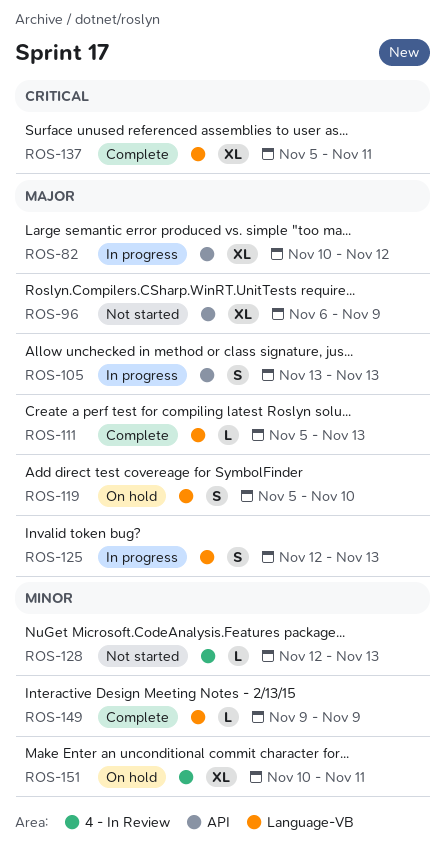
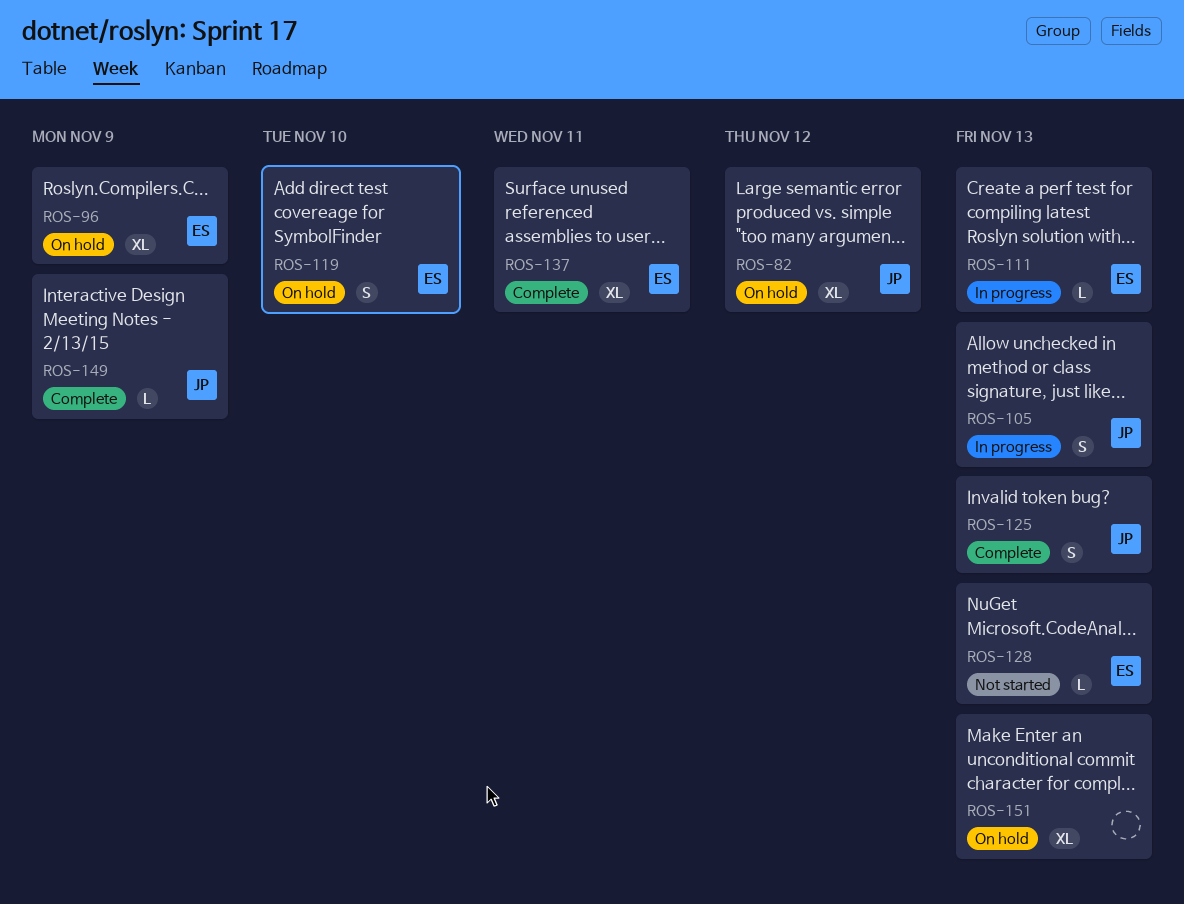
ROS-82, status: In progress -> On hold
ROS-96, status: Not started -> On hold
ROS-111, status: Complete -> In progress
ROS-125, status: In progress -> Complete
ROS-151, due: Nov 11 -> Nov 13

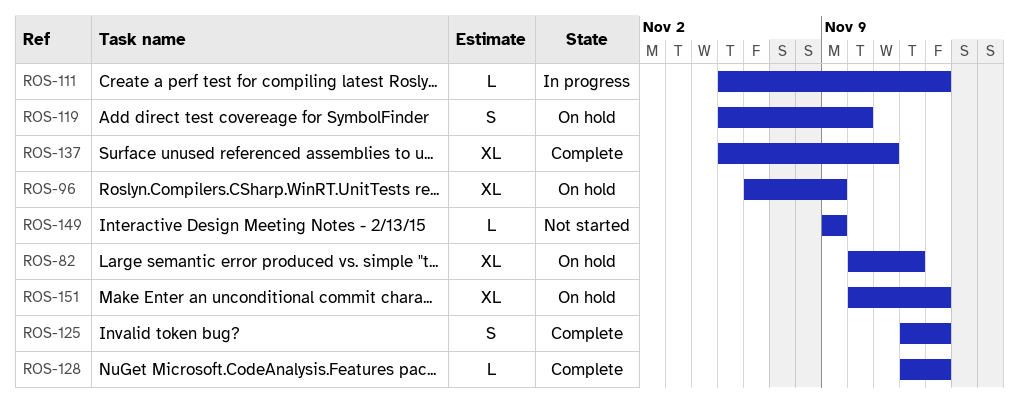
ROS-105: present -> none
ROS-128, status: Not started -> Complete
ROS-149, status: Complete -> Not started

